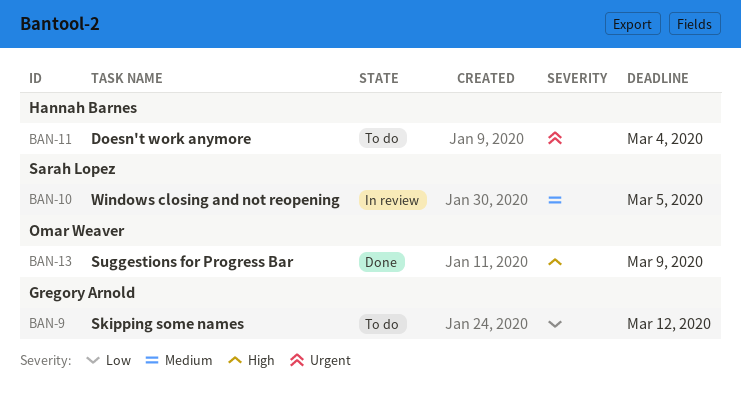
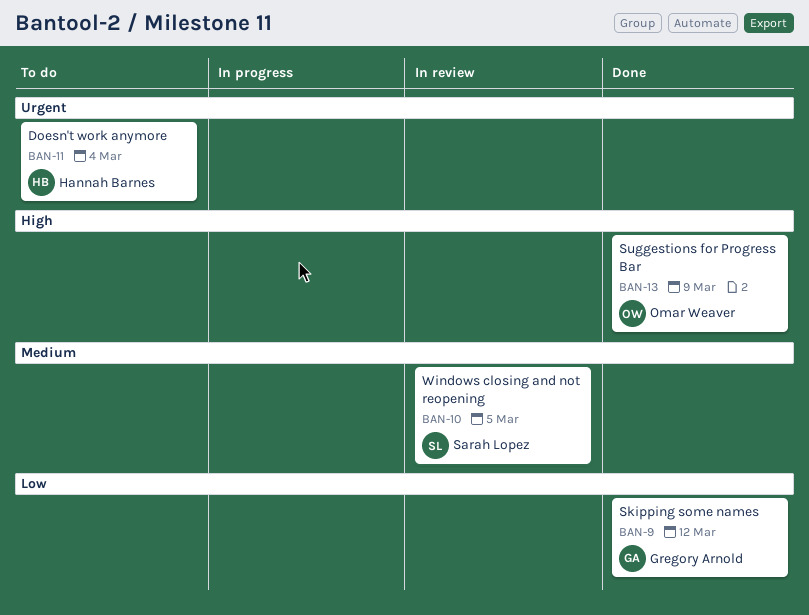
BAN-9, status: To do -> Done

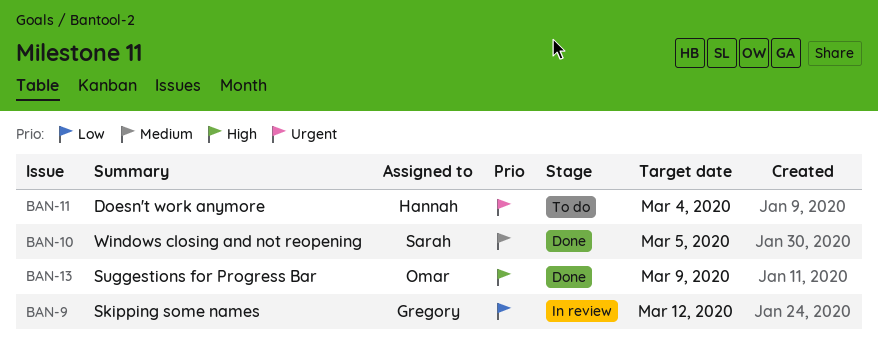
BAN-9, status: Done -> In review
BAN-10, status: In review -> Done

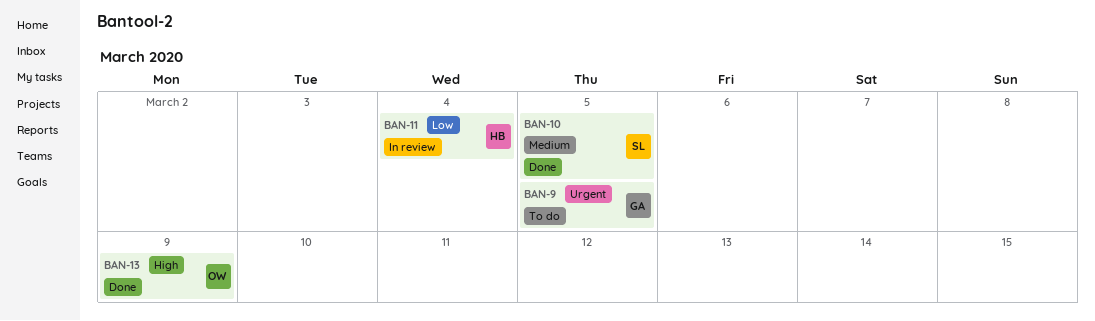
BAN-9, status: In review -> To do
BAN-9, priority: Low -> Urgent
BAN-9, due: Mar 12 -> Mar 5
BAN-11, status: To do -> In review
BAN-11, priority: Urgent -> Low

